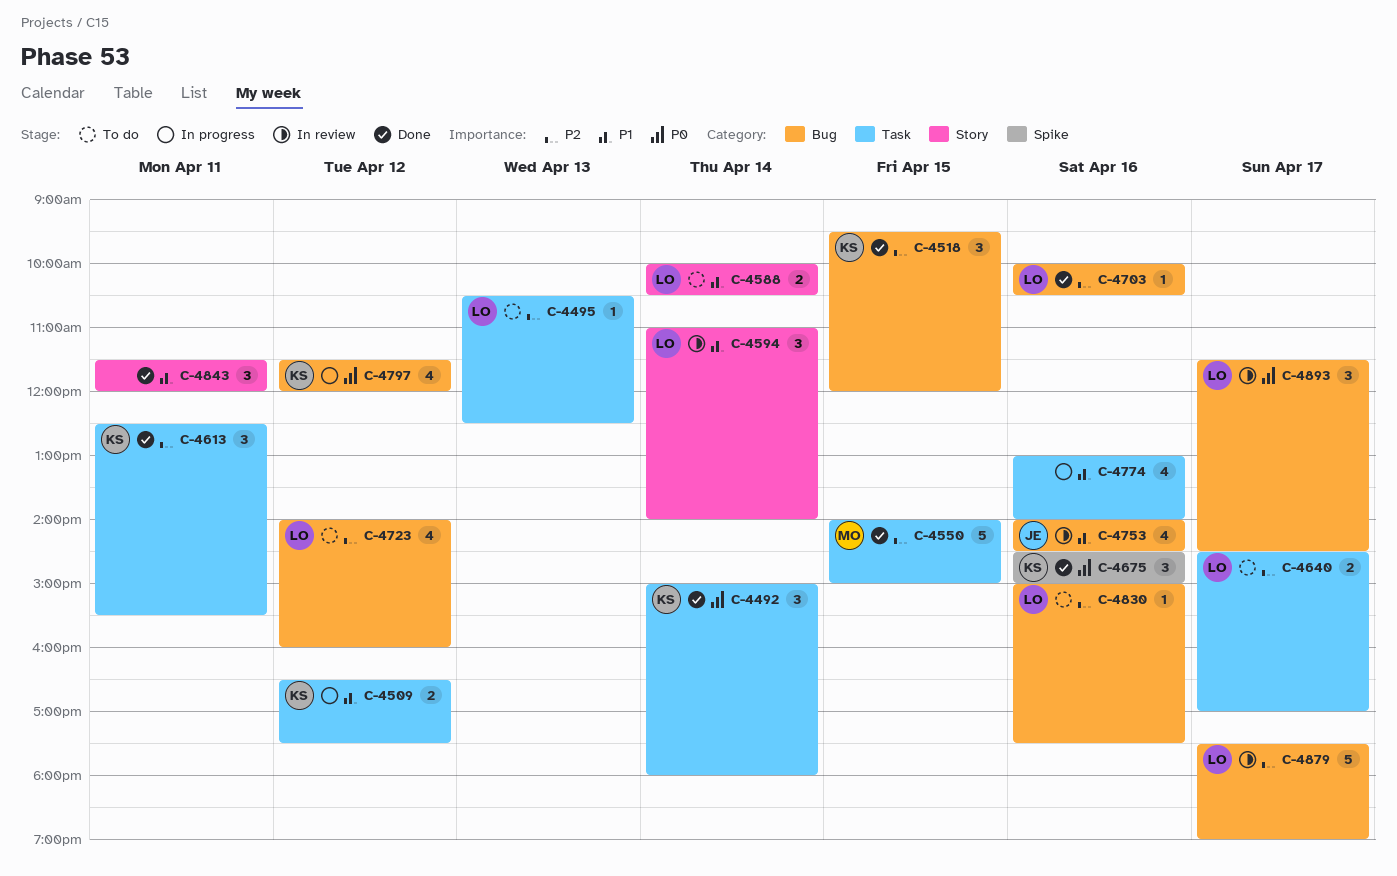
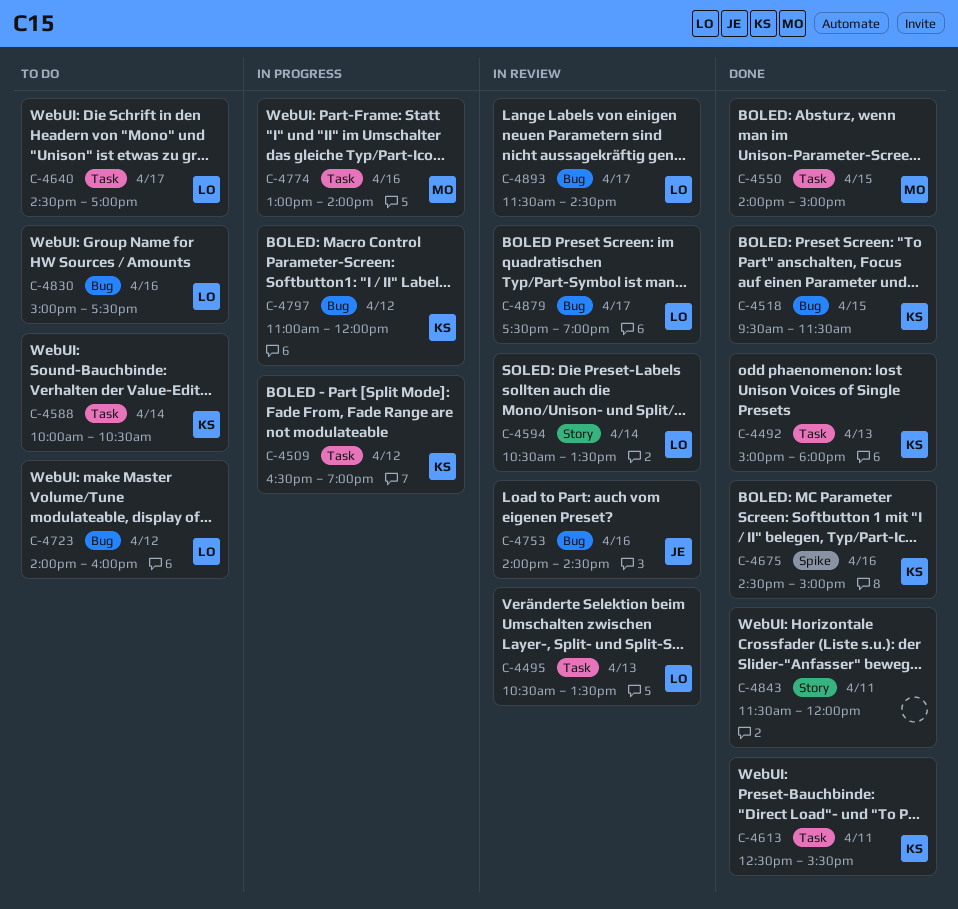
C-4492, day: Apr 14 -> Apr 13
C-4495, status: To do -> In review
C-4495, ends: 12:30 -> 13:30
C-4509, ends: 17:30 -> 19:00
C-4518, ends: 12:00 -> 11:30
C-4588, owner: LO -> KS
C-4588, label: Story -> Task
C-4594, begins: 11:00 -> 10:30
C-4594, ends: 14:00 -> 13:30
C-4703: present -> none
C-4774, owner: none -> MO
C-4797, begins: 11:30 -> 11:00

